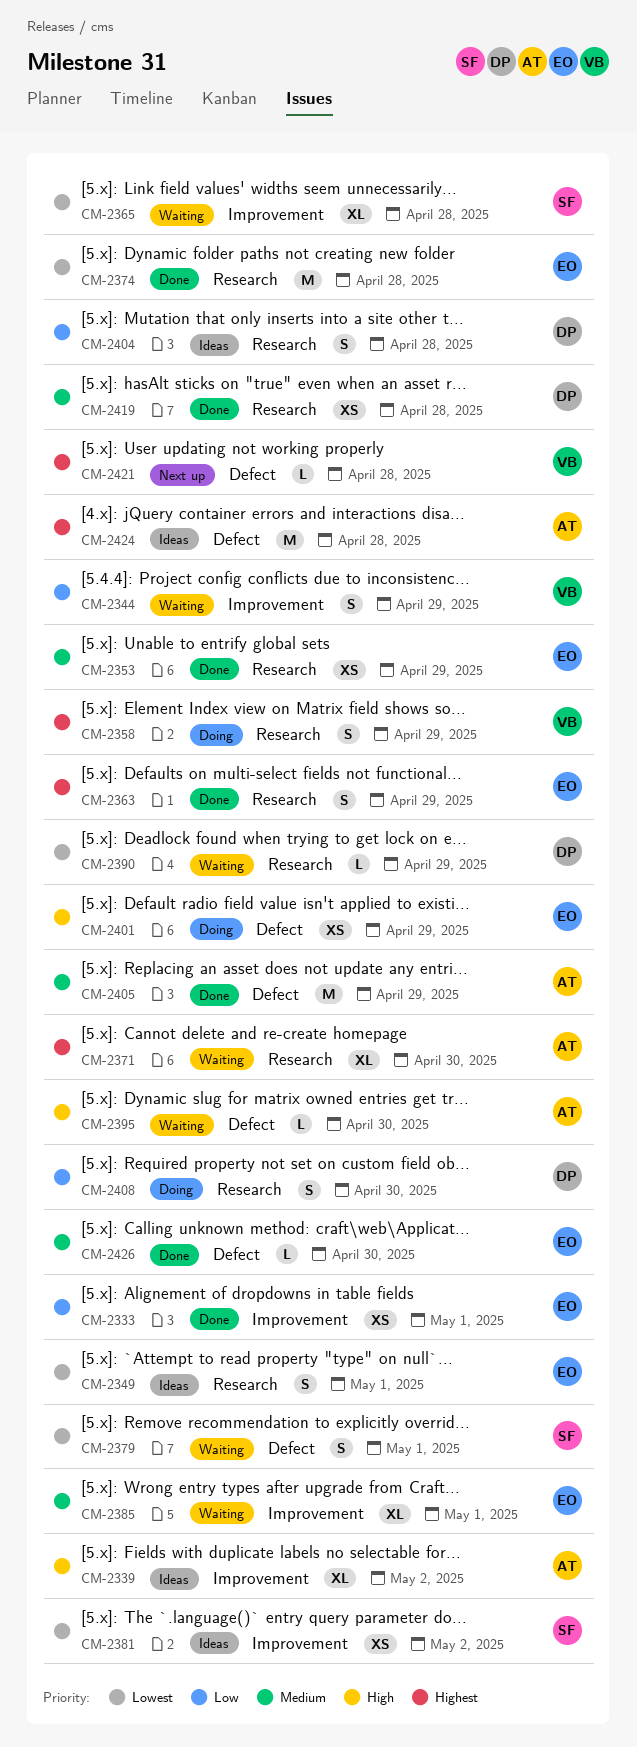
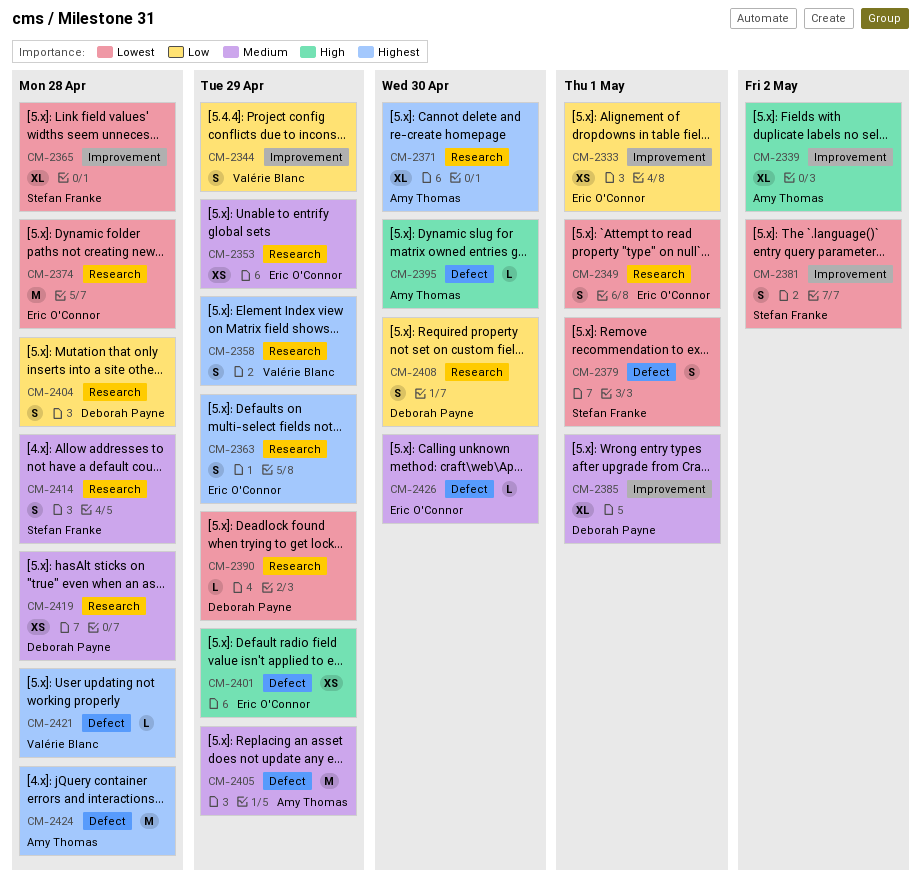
CM-2381, estimate: XS -> S
CM-2385, owner: Eric O'Connor -> Deborah Payne
CM-2414: none -> present

